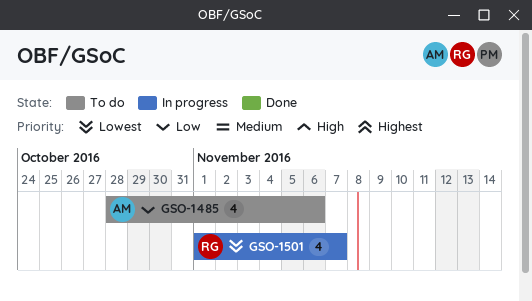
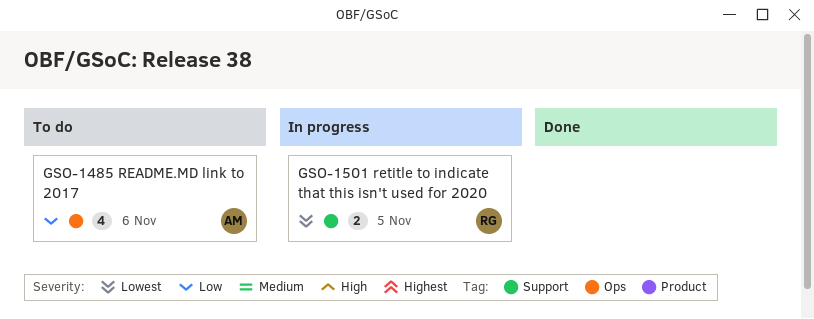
GSO-1501, estimate: 4 -> 2
GSO-1501, due: Nov 7 -> Nov 5

